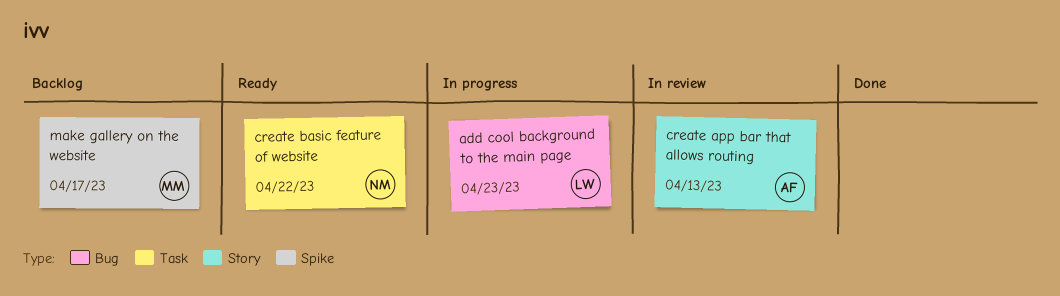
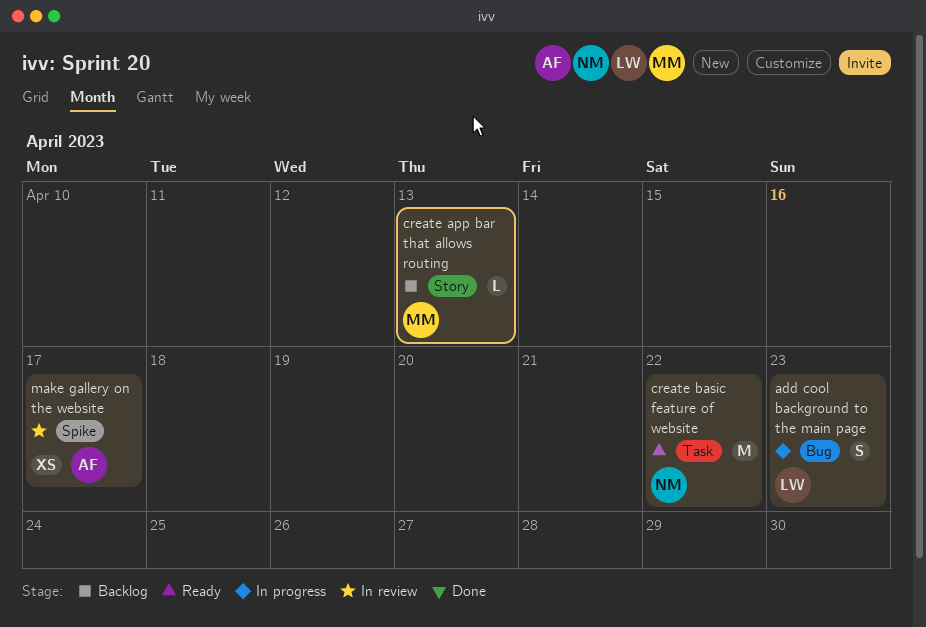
create app bar that allows routing, status: In review -> Backlog
create app bar that allows routing, owner: AF -> MM
make gallery on the website, status: Backlog -> In review
make gallery on the website, owner: MM -> AF

